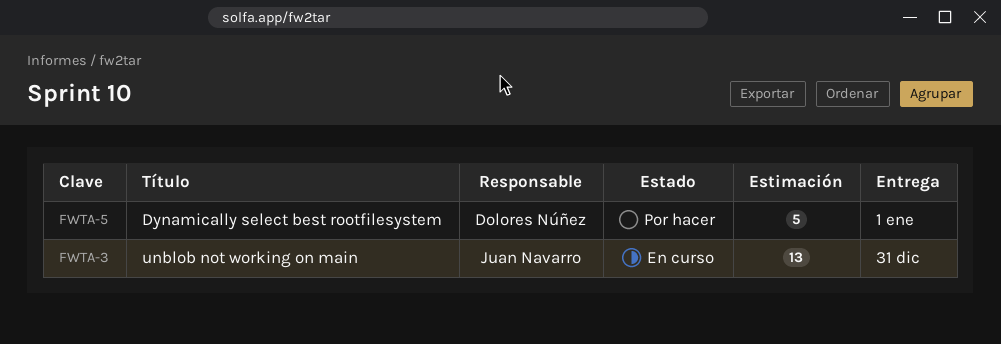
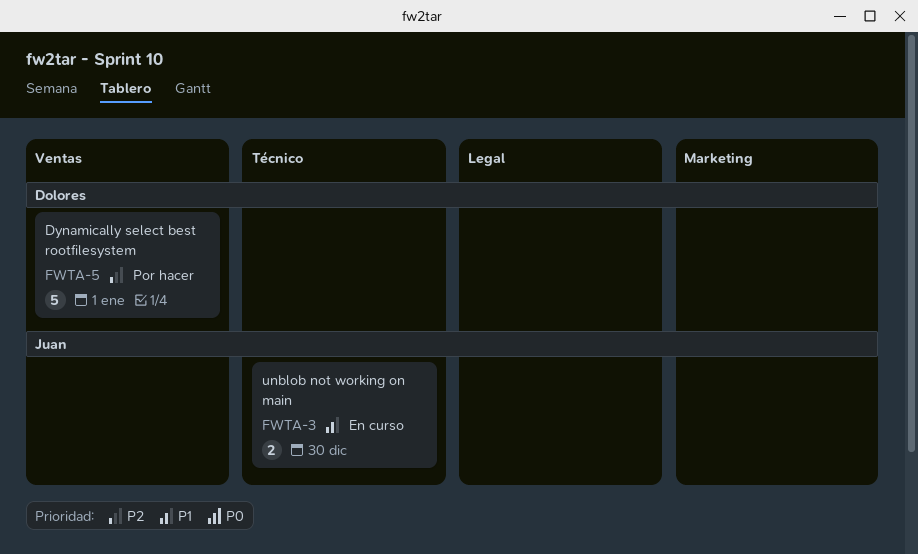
FWTA-3, estimate: 13 -> 2
FWTA-3, due: Dec 31 -> Dec 30

